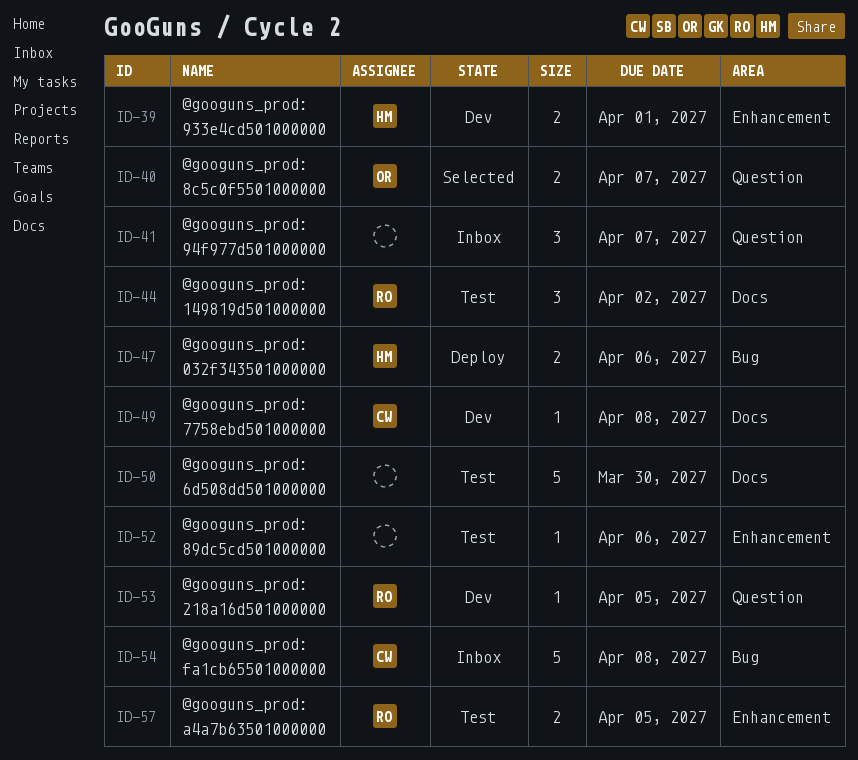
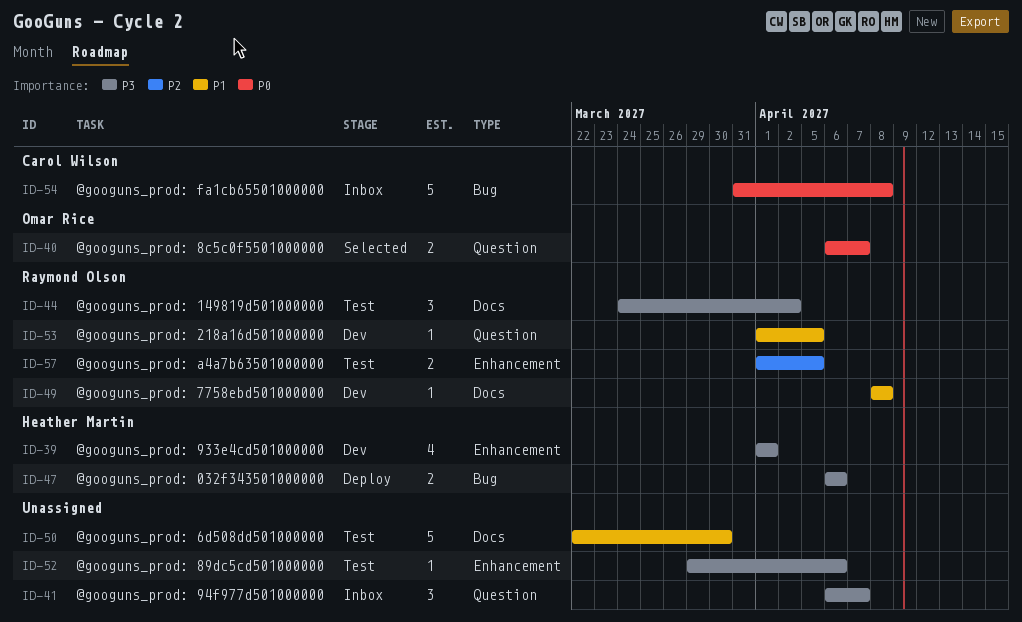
ID-39, estimate: 2 -> 4
ID-49, owner: Carol Wilson -> Raymond Olson

